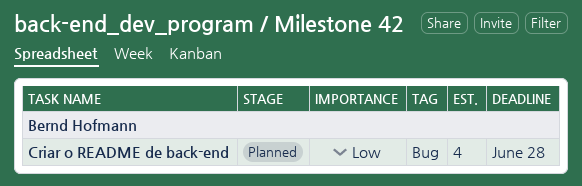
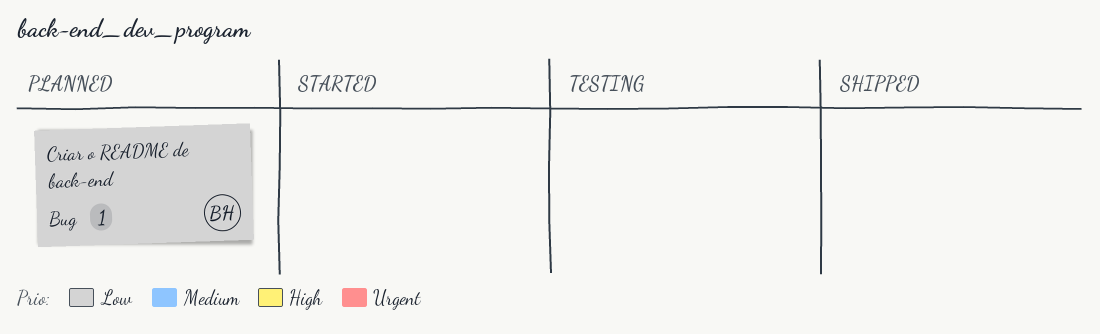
Criar o README de back-end, estimate: 4 -> 1

